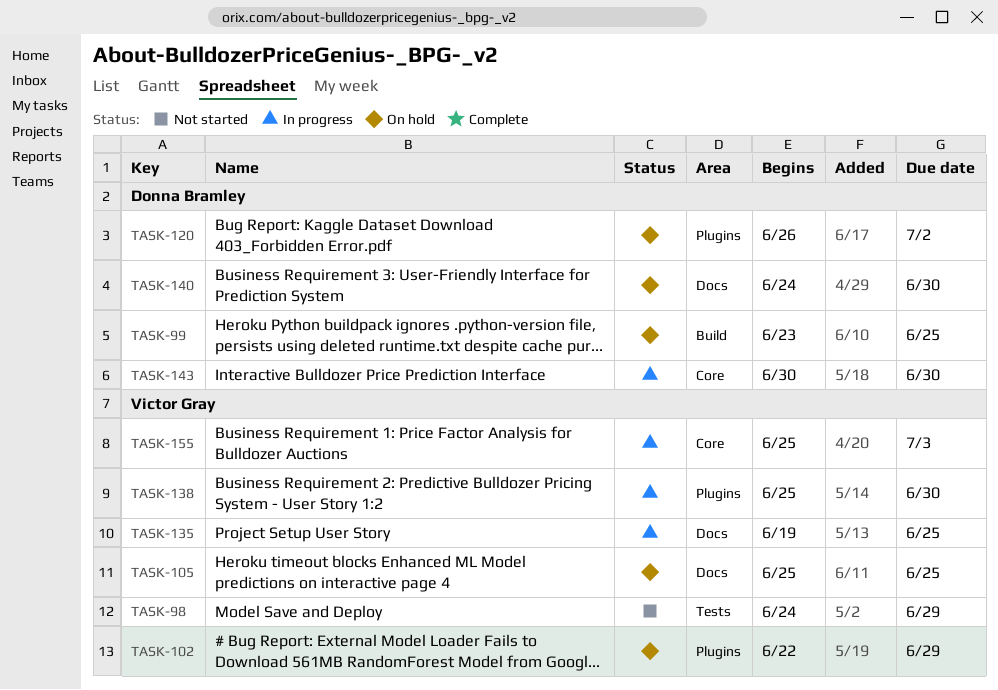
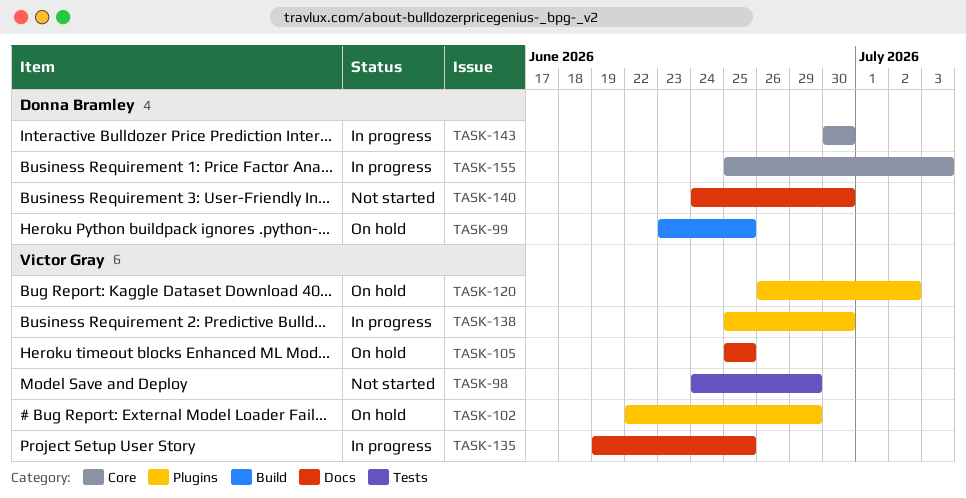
TASK-120, owner: Donna Bramley -> Victor Gray
TASK-140, status: On hold -> Not started
TASK-155, owner: Victor Gray -> Donna Bramley

